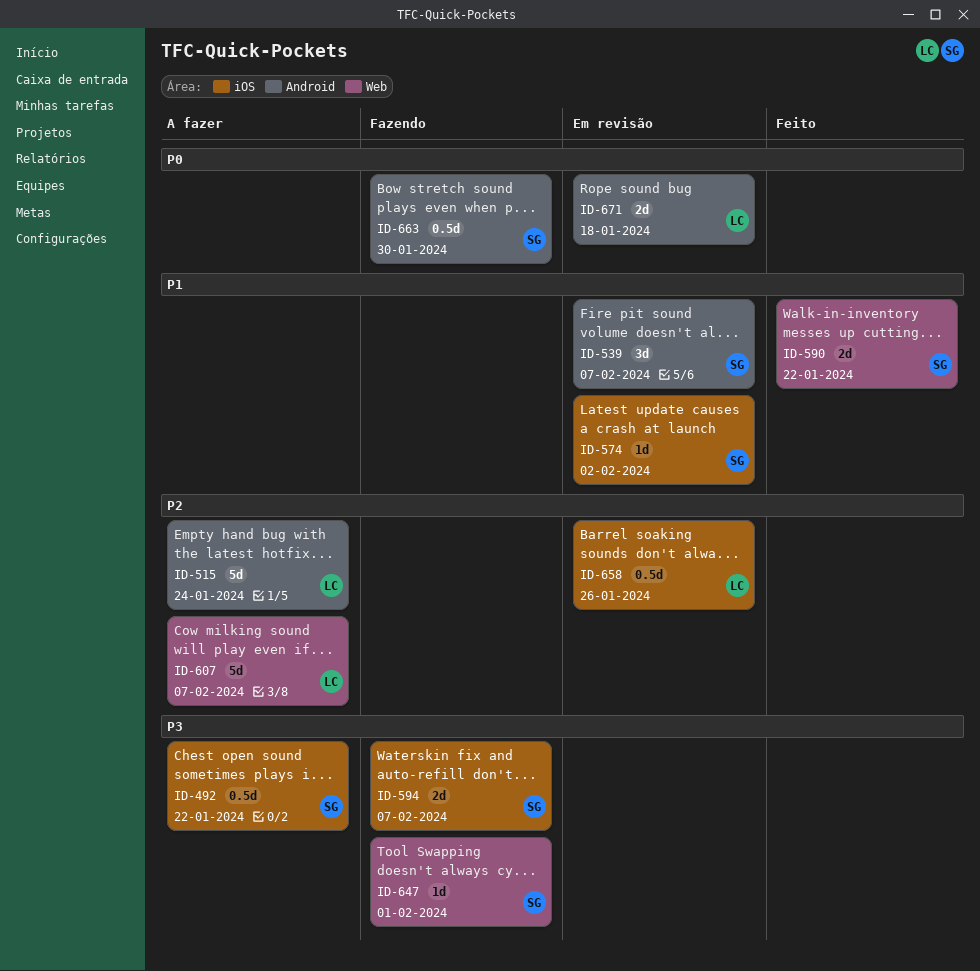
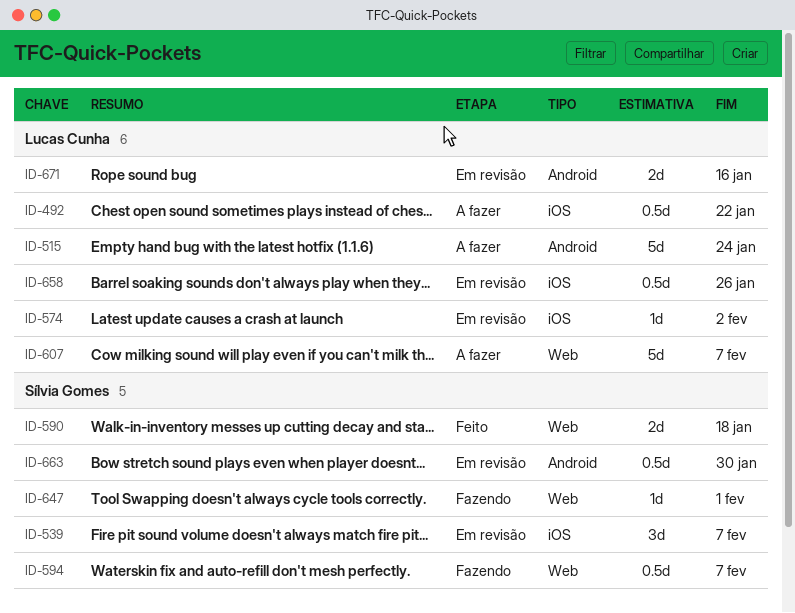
ID-492, owner: Sílvia Gomes -> Lucas Cunha
ID-539, label: Android -> iOS
ID-574, owner: Sílvia Gomes -> Lucas Cunha
ID-590, due: Jan 22 -> Jan 18
ID-594, label: iOS -> Web
ID-594, estimate: 2d -> 0.5d
ID-663, status: Fazendo -> Em revisão
ID-671, due: Jan 18 -> Jan 16

